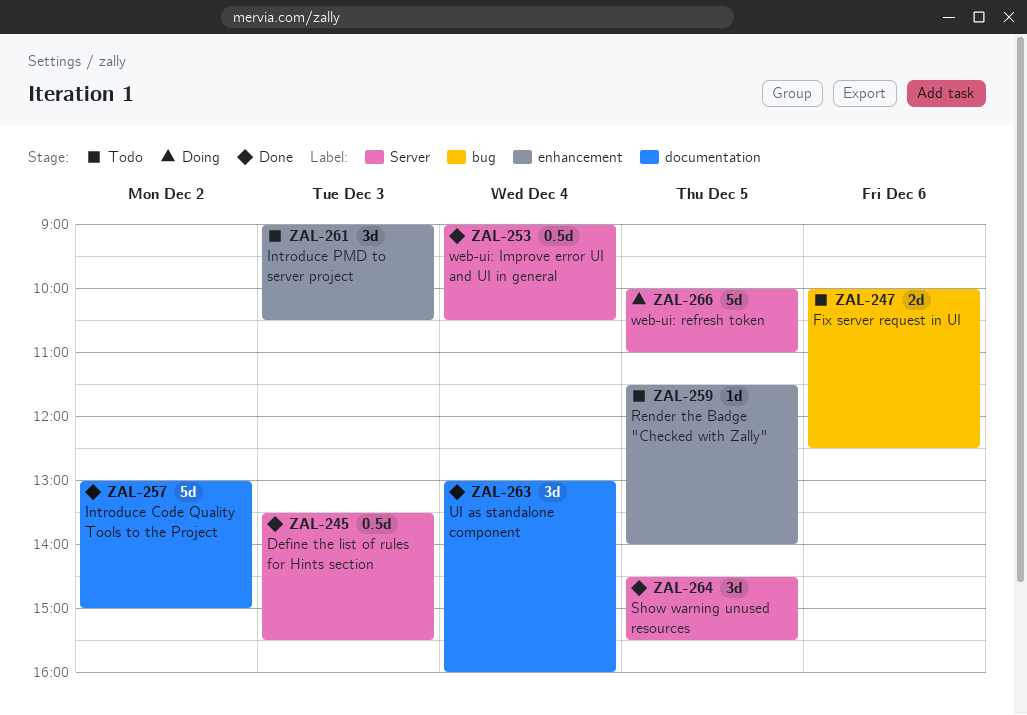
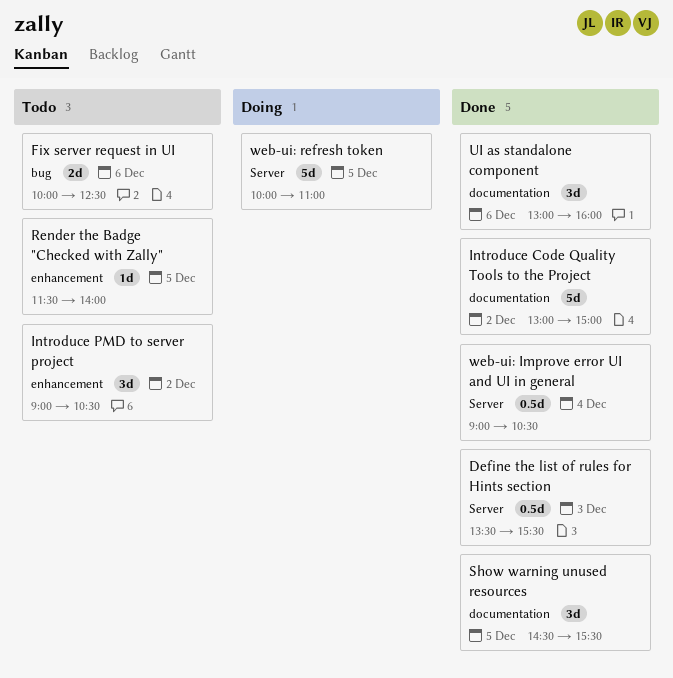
Introduce PMD to server project, day: Dec 3 -> Dec 2
Show warning unused resources, label: Server -> documentation
UI as standalone component, day: Dec 4 -> Dec 6

